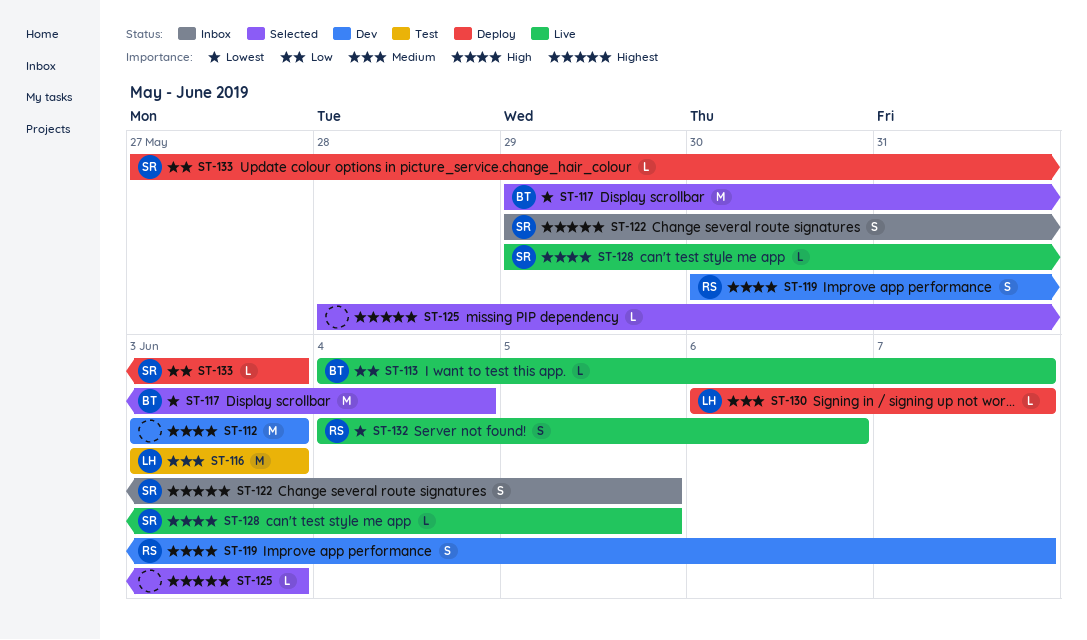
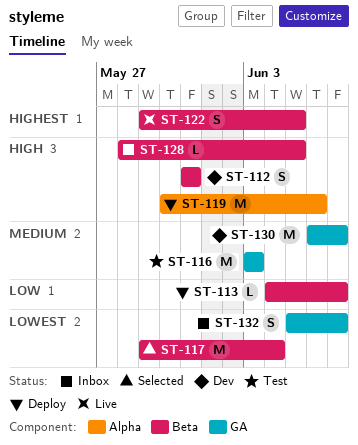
ST-112, estimate: M -> S
ST-112, start: Jun 3 -> May 31
ST-112, due: Jun 3 -> May 31
ST-113, status: Live -> Deploy
ST-119, status: Dev -> Deploy
ST-119, estimate: S -> M
ST-119, due: Jun 7 -> Jun 6
ST-122, status: Inbox -> Live
ST-125: present -> none
ST-128, status: Live -> Inbox
ST-128, start: May 29 -> May 28
ST-130, status: Deploy -> Dev
ST-130, estimate: L -> M
ST-132, status: Live -> Inbox
ST-132, start: Jun 4 -> Jun 5
ST-132, due: Jun 6 -> Jun 7
ST-133: present -> none

